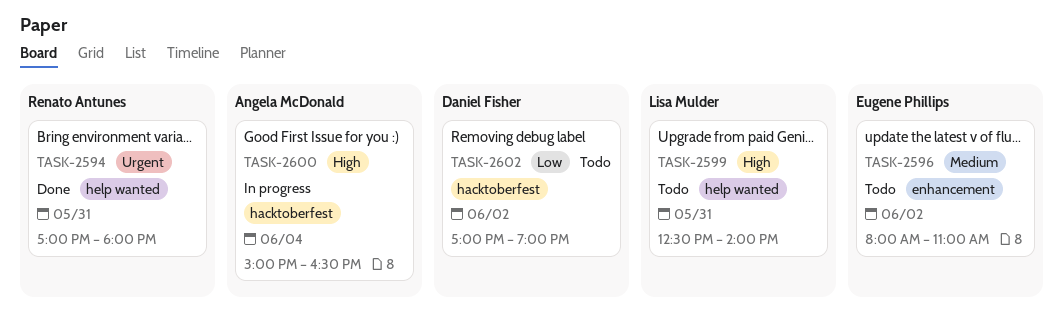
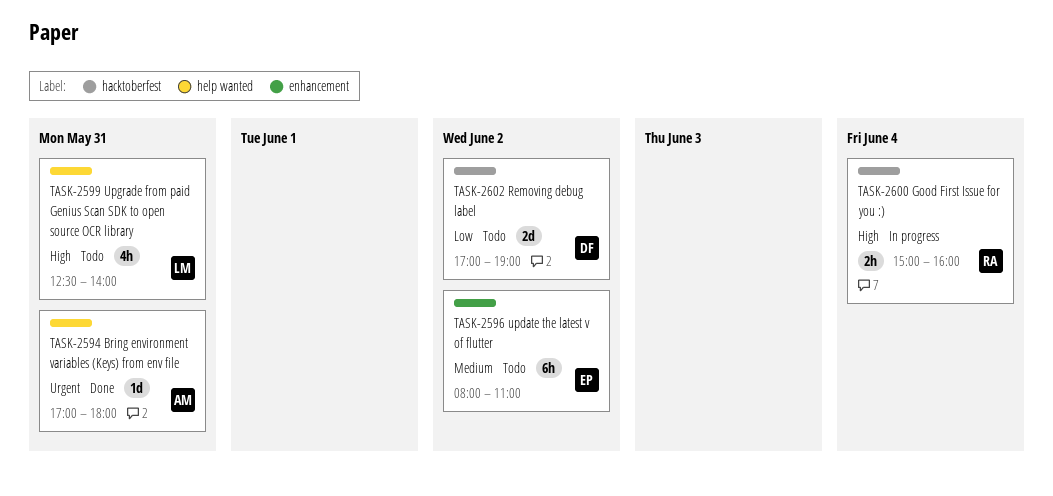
TASK-2594, owner: Renato Antunes -> Angela McDonald
TASK-2600, owner: Angela McDonald -> Renato Antunes
TASK-2600, ends: 16:30 -> 16:00

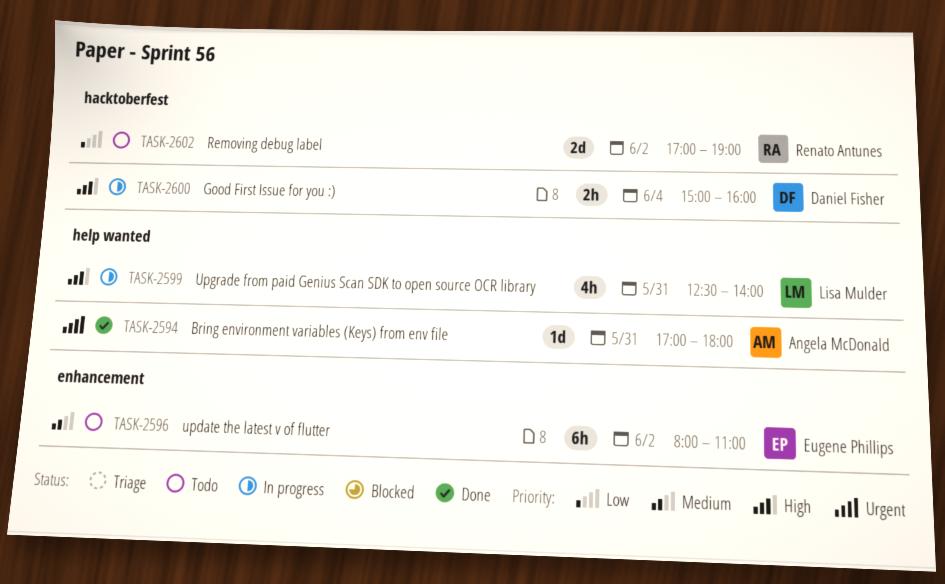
TASK-2599, status: Todo -> In progress
TASK-2600, owner: Renato Antunes -> Daniel Fisher
TASK-2602, owner: Daniel Fisher -> Renato Antunes

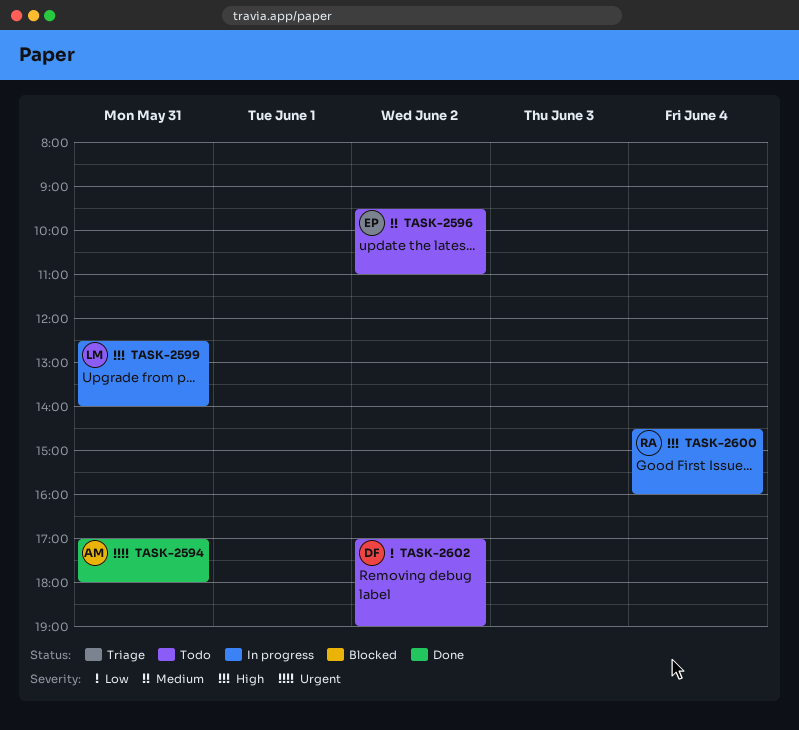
TASK-2596, begins: 08:00 -> 09:30
TASK-2600, owner: Daniel Fisher -> Renato Antunes
TASK-2600, begins: 15:00 -> 14:30
TASK-2602, owner: Renato Antunes -> Daniel Fisher

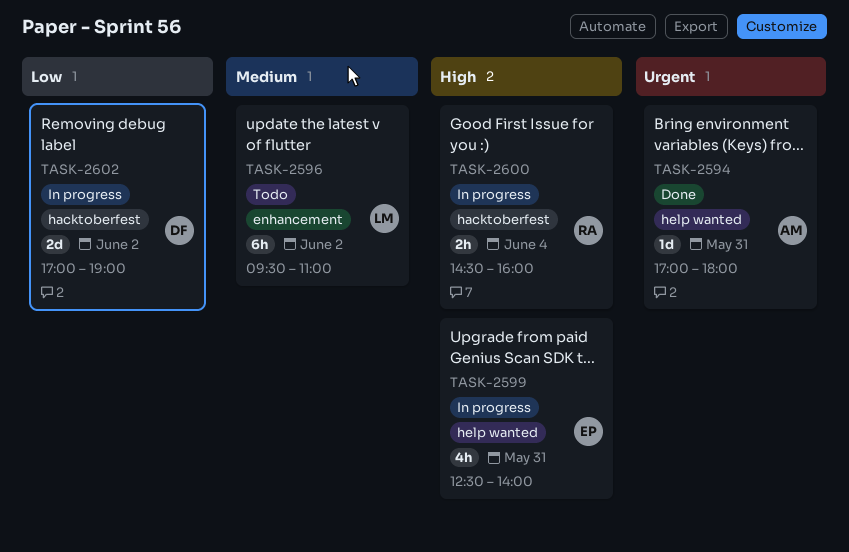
TASK-2596, owner: EP -> LM
TASK-2599, owner: LM -> EP
TASK-2602, status: Todo -> In progress

